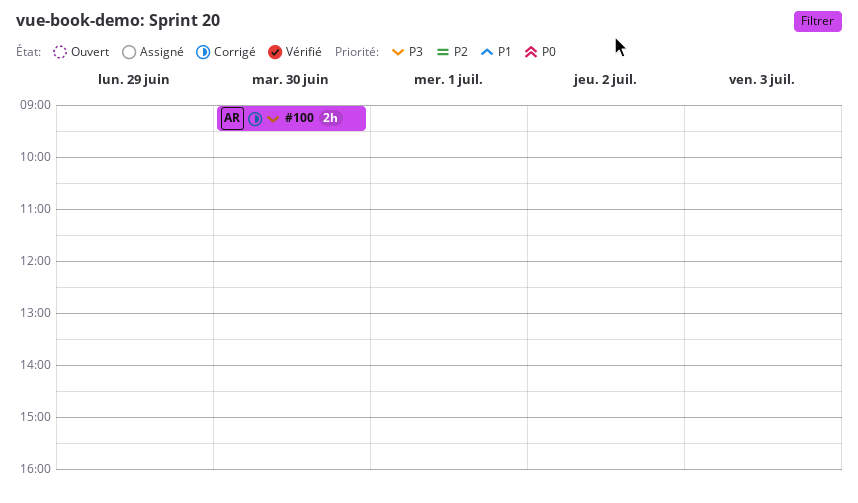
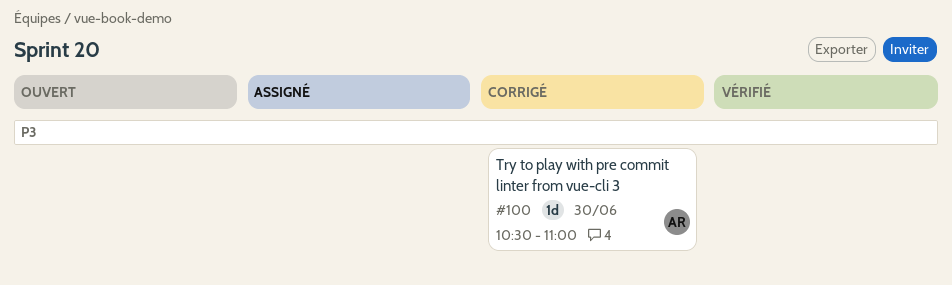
#100, estimate: 2h -> 1d
#100, begins: 09:00 -> 10:30
#100, ends: 09:30 -> 11:00

